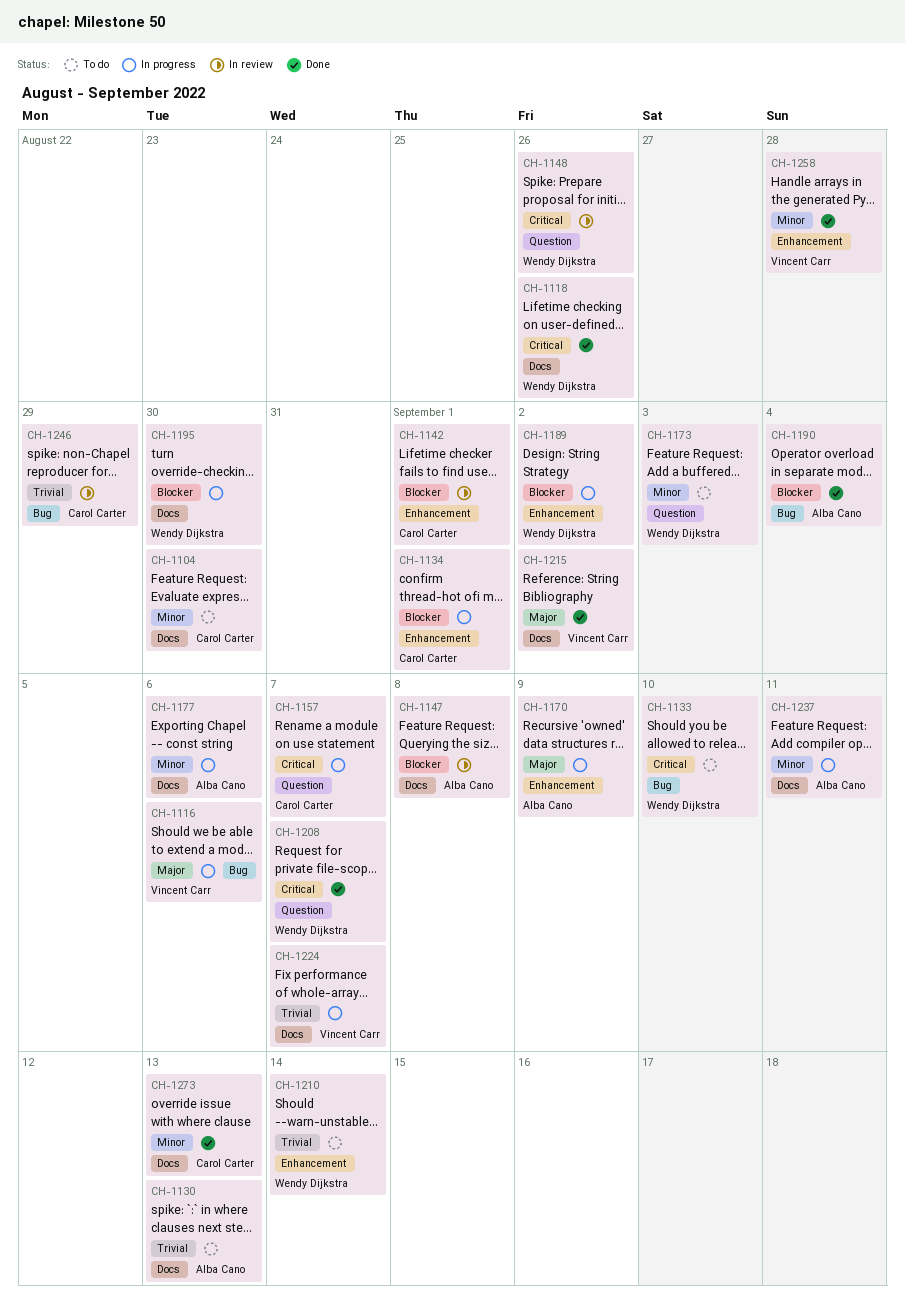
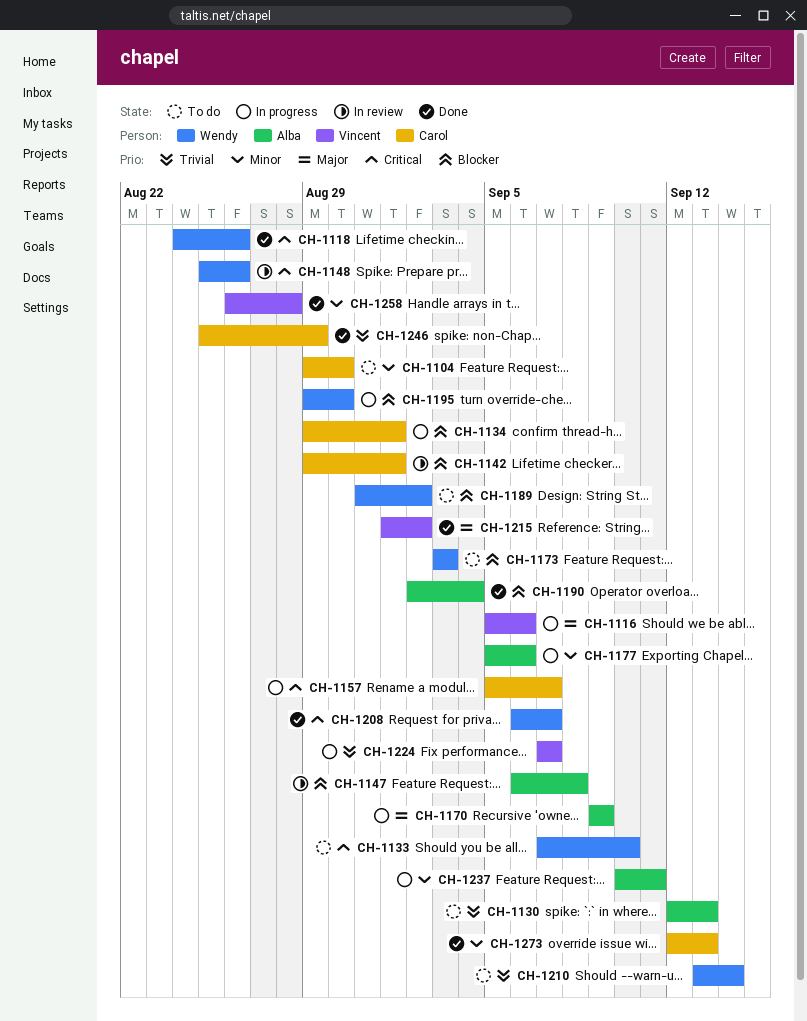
CH-1173, priority: Minor -> Blocker
CH-1189, status: In progress -> To do
CH-1246, status: In review -> Done

